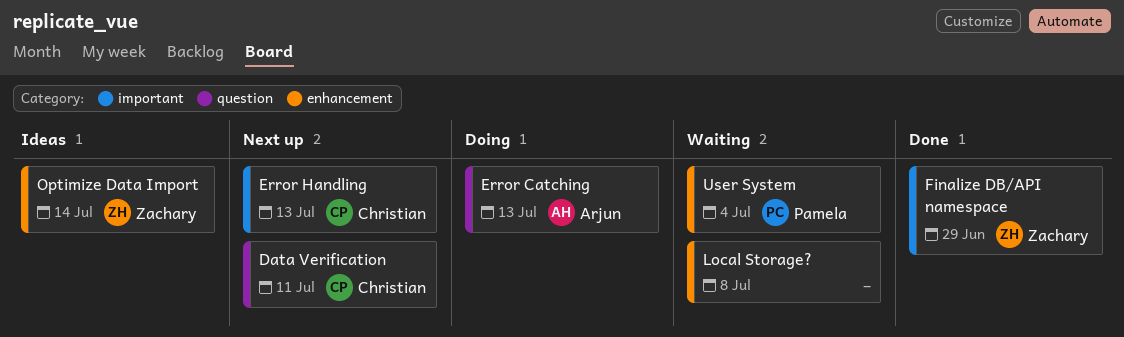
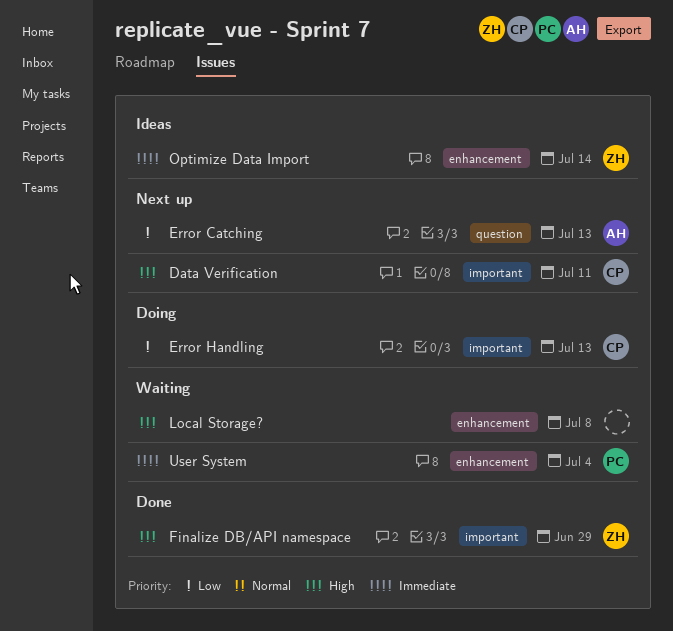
Data Verification, label: question -> important
Error Catching, status: Doing -> Next up
Error Handling, status: Next up -> Doing

